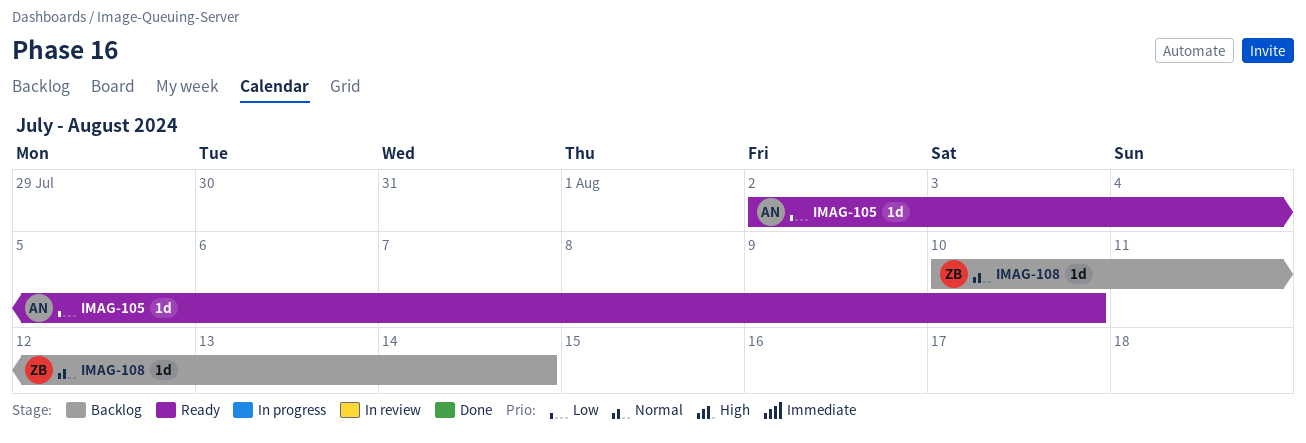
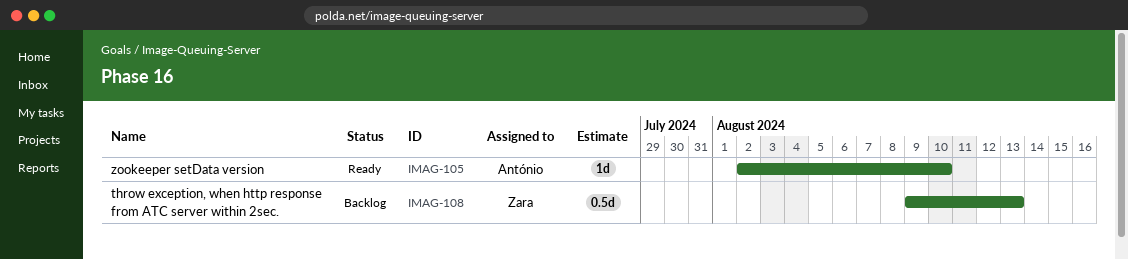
IMAG-108, estimate: 1d -> 0.5d
IMAG-108, start: Aug 10 -> Aug 9
IMAG-108, due: Aug 14 -> Aug 13

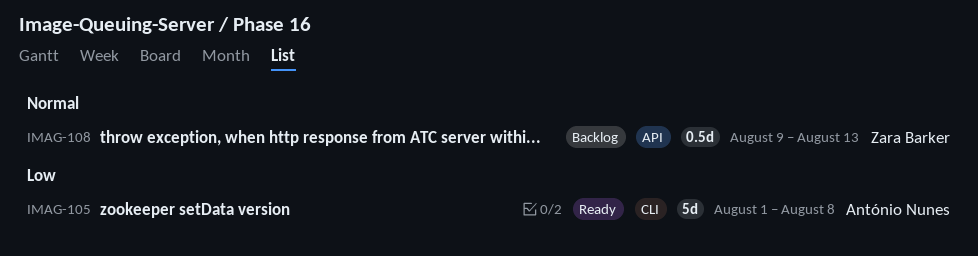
IMAG-105, estimate: 1d -> 5d
IMAG-105, start: Aug 2 -> Aug 1
IMAG-105, due: Aug 10 -> Aug 8

